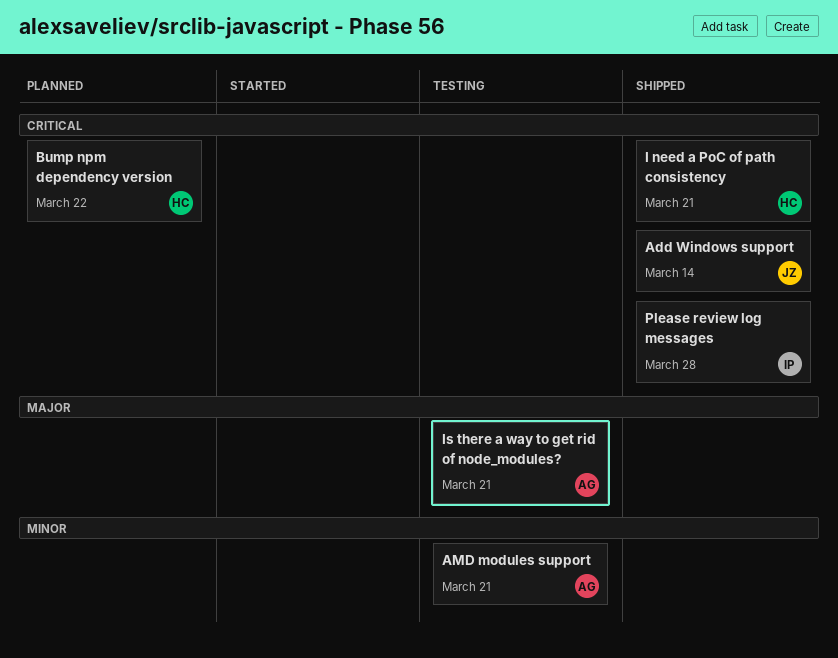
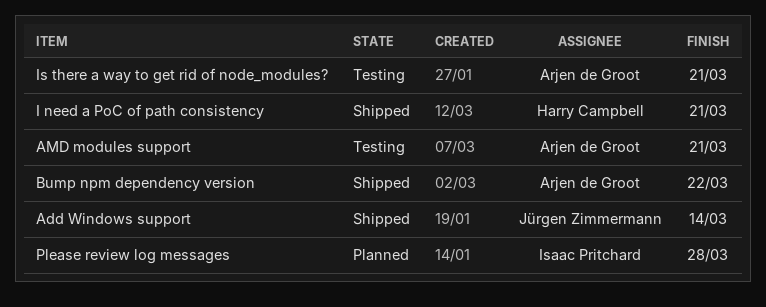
Bump npm dependency version, status: Planned -> Shipped
Bump npm dependency version, owner: Harry Campbell -> Arjen de Groot
Please review log messages, status: Shipped -> Planned

